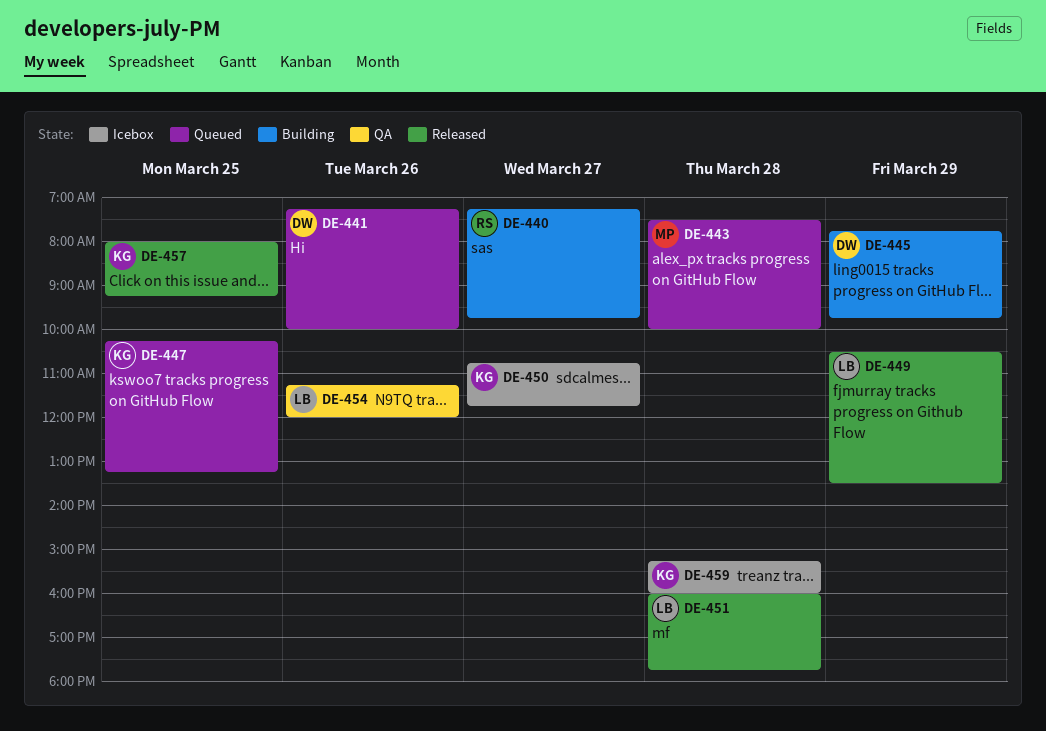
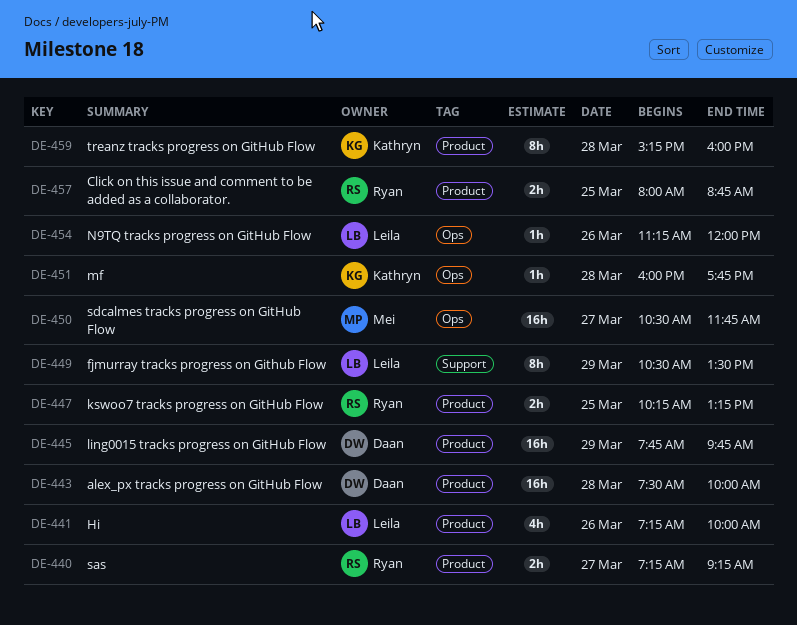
DE-440, ends: 09:45 -> 09:15
DE-441, owner: Daan -> Leila
DE-443, owner: Mei -> Daan
DE-447, owner: Kathryn -> Ryan
DE-450, owner: Kathryn -> Mei
DE-450, begins: 10:45 -> 10:30
DE-451, owner: Leila -> Kathryn
DE-457, owner: Kathryn -> Ryan
DE-457, ends: 09:15 -> 08:45

